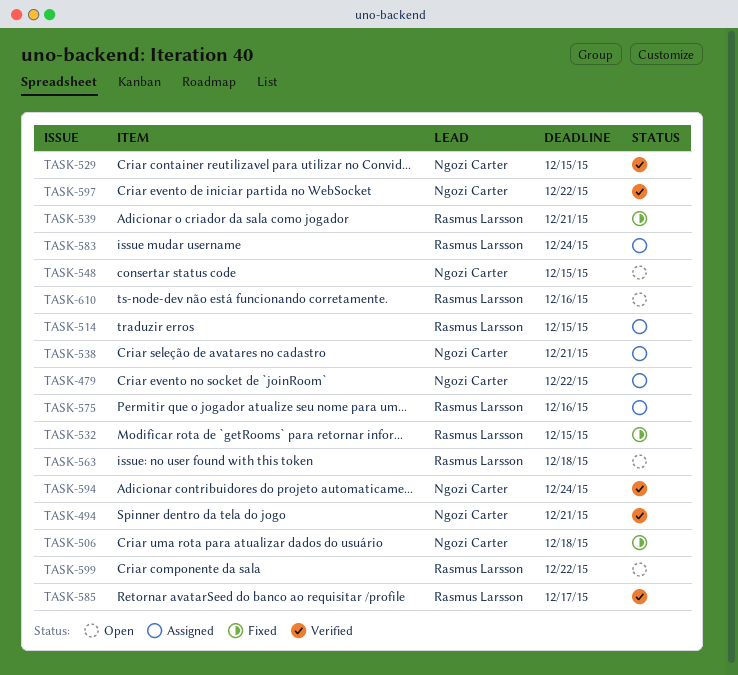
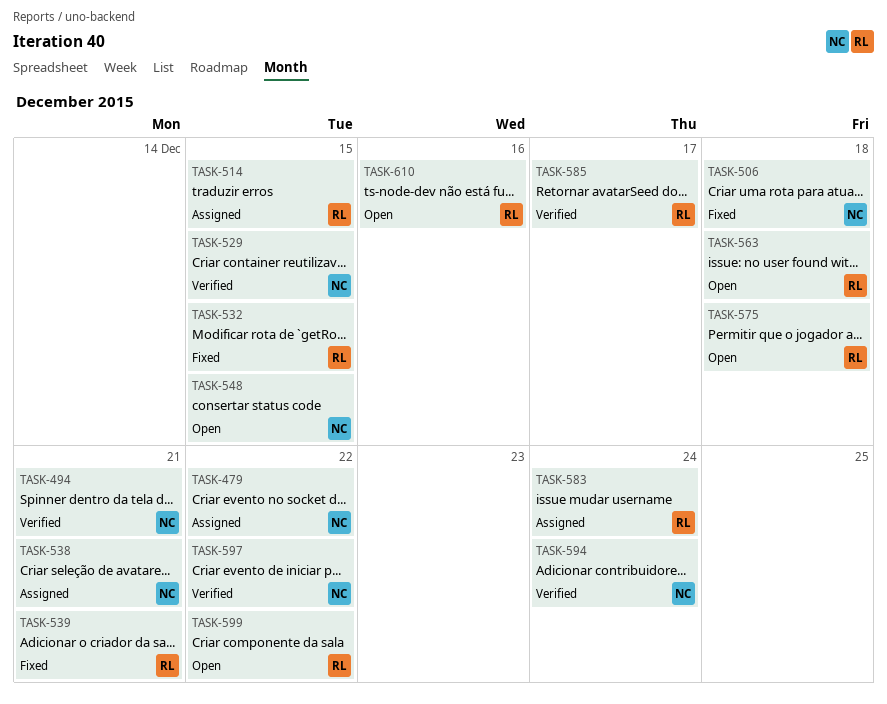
TASK-575, status: Assigned -> Open
TASK-575, due: Dec 16 -> Dec 18

